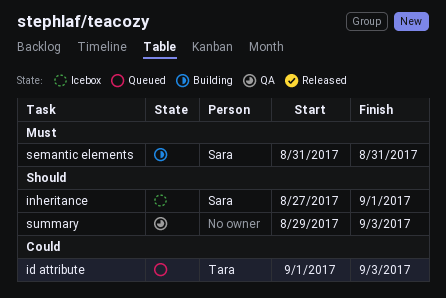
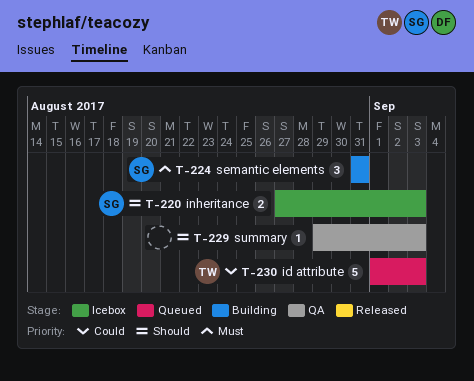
inheritance, due: Sep 1 -> Sep 3

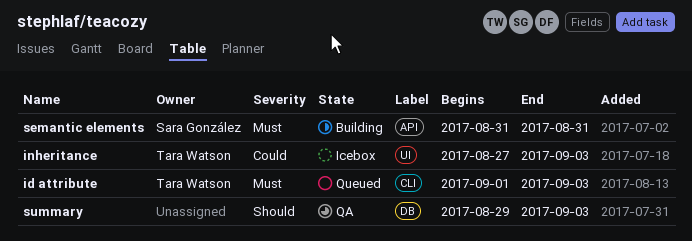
id attribute, priority: Could -> Must
inheritance, owner: Sara González -> Tara Watson
inheritance, priority: Should -> Could

